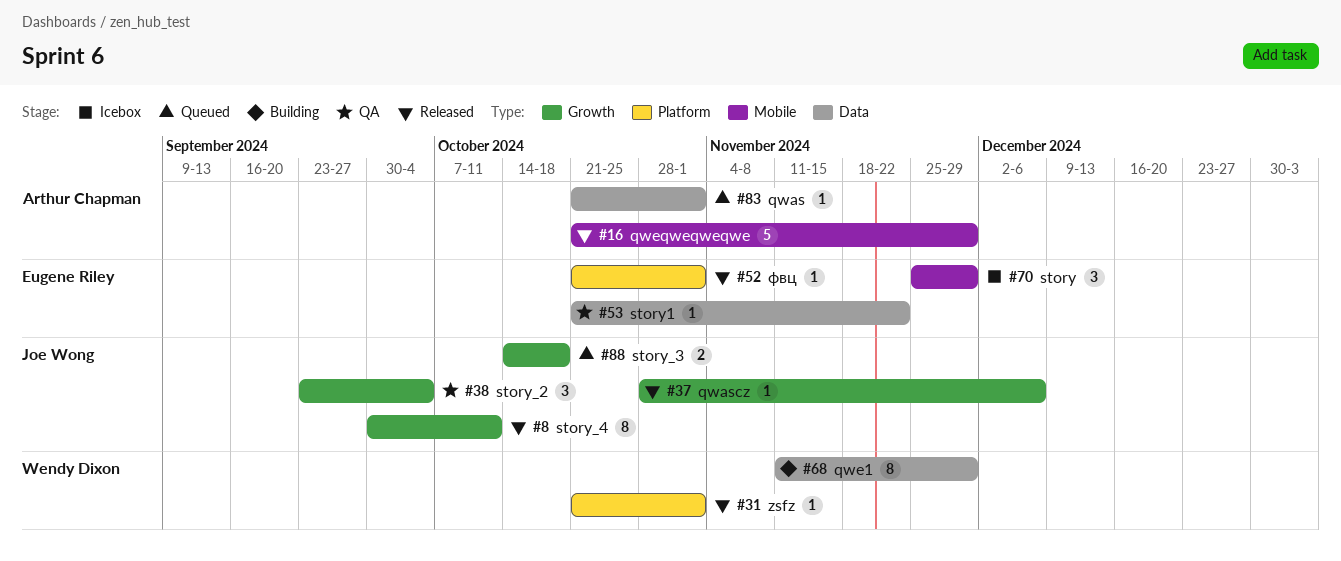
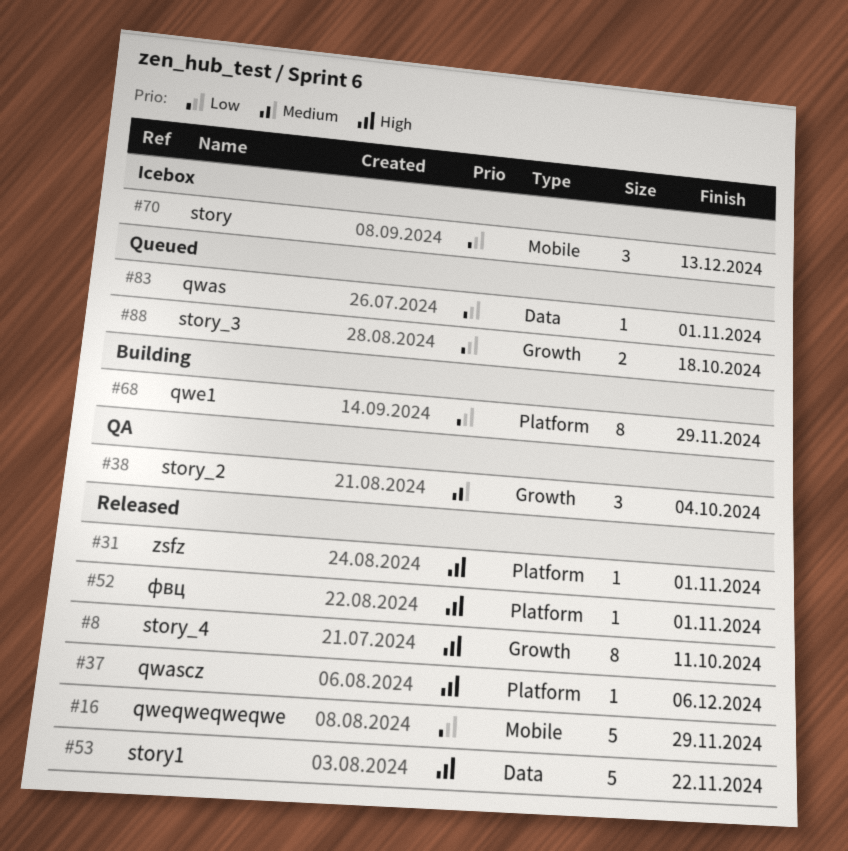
#37, label: Growth -> Platform
#53, status: QA -> Released
#53, estimate: 1 -> 5
#68, label: Data -> Platform
#70, due: Nov 29 -> Dec 13

